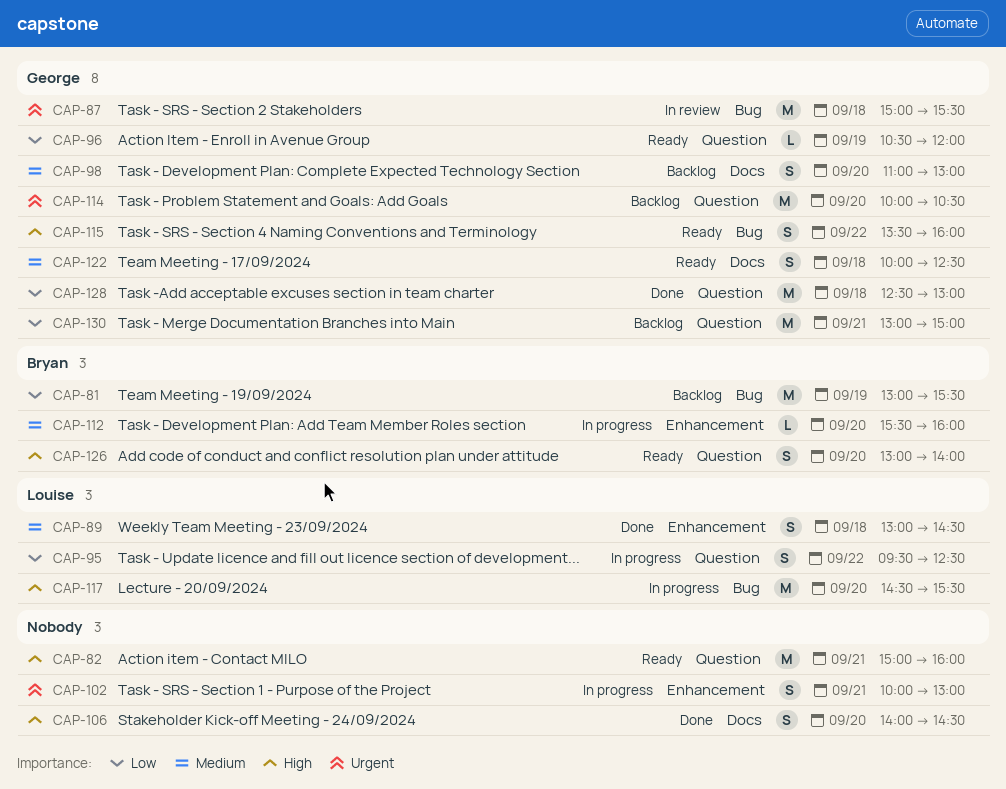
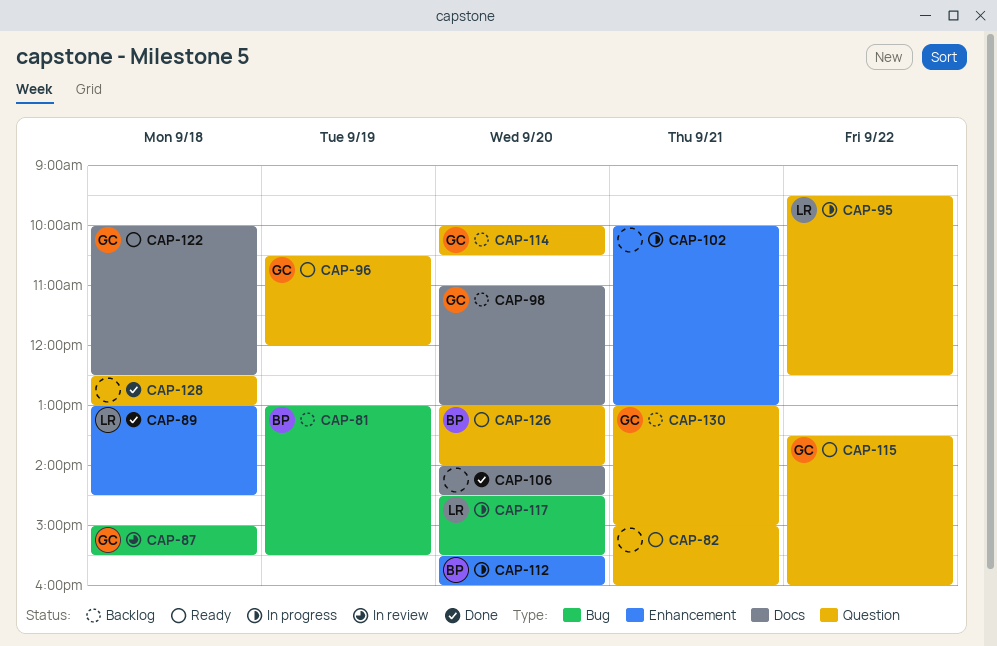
CAP-115, label: Bug -> Question
CAP-128, owner: George -> none

